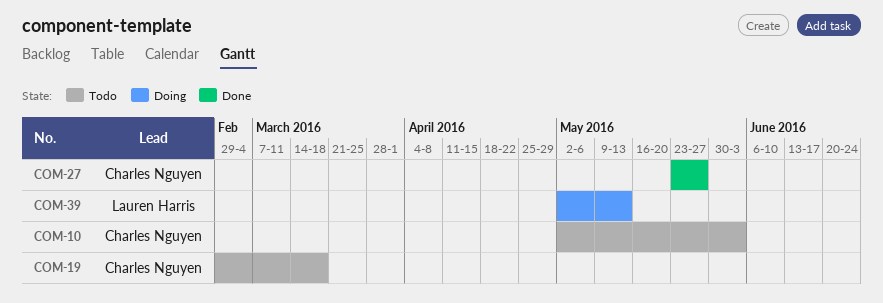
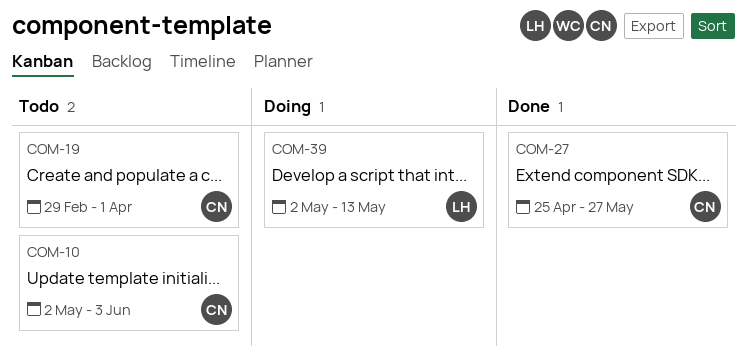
COM-19, due: Mar 18 -> Apr 1
COM-27, start: May 23 -> Apr 25

